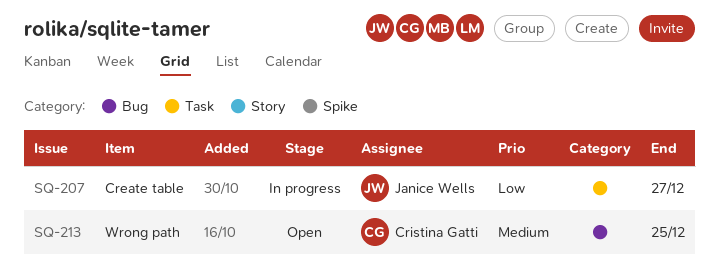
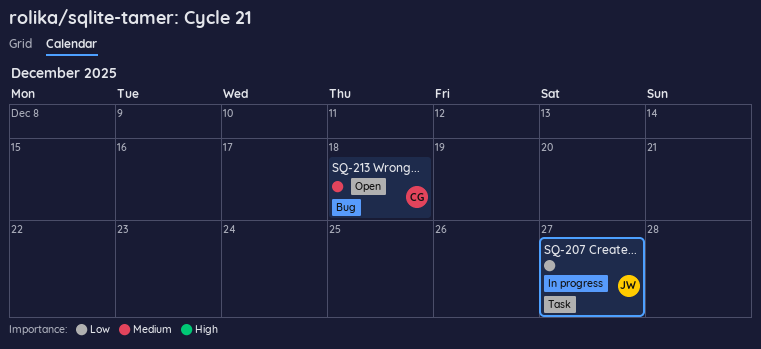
SQ-213, due: Dec 25 -> Dec 18

